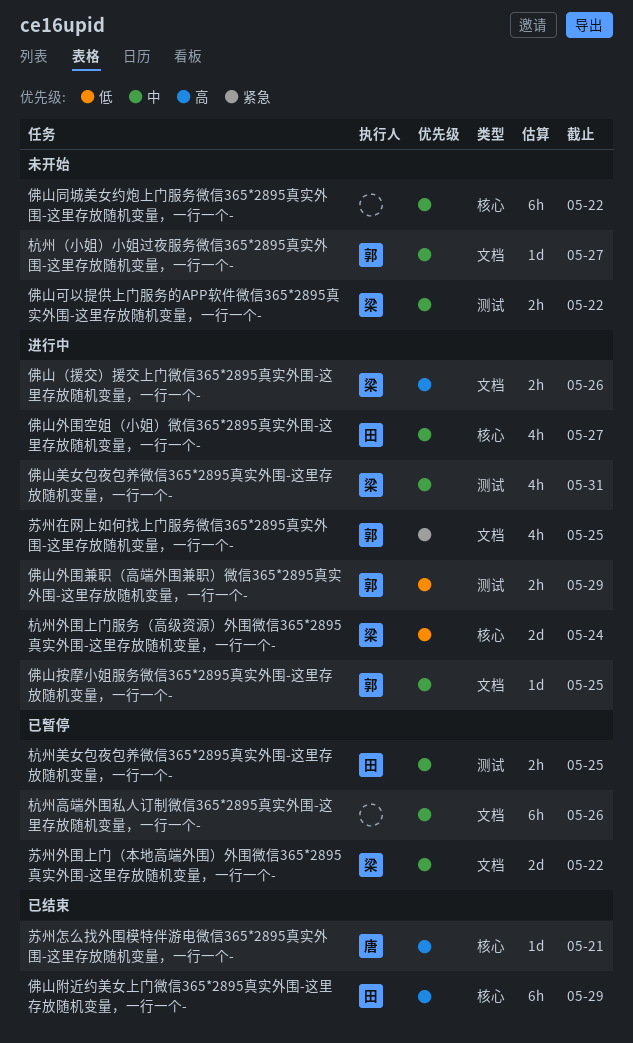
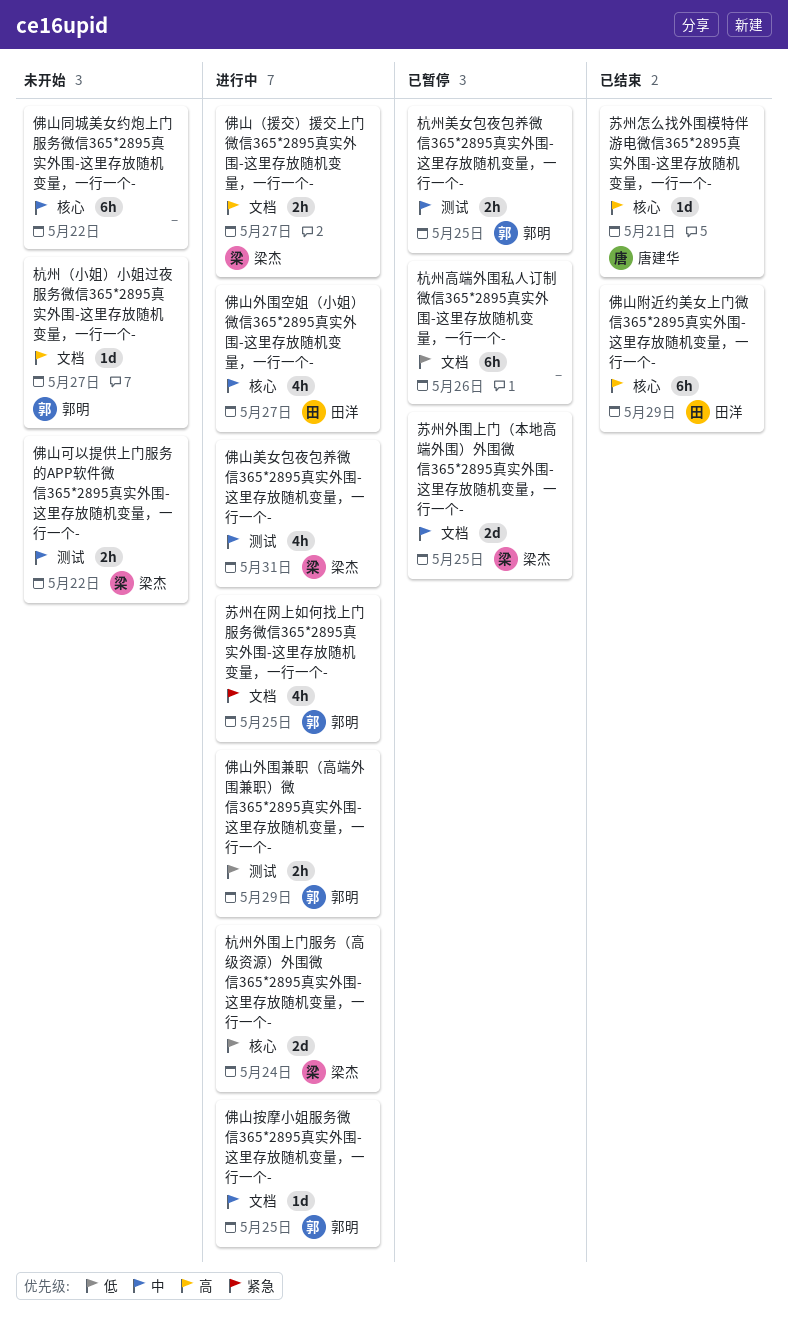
佛山（援交）援交上门微信365*2895真实外围-这里存放随机变量，一行一个-, due: May 26 -> May 27
杭州美女包夜包养微信365*2895真实外围-这里存放随机变量，一行一个-, owner: 田洋 -> 郭明
杭州高端外围私人订制微信365*2895真实外围-这里存放随机变量，一行一个-, priority: 中 -> 低
杭州（小姐）小姐过夜服务微信365*2895真实外围-这里存放随机变量，一行一个-, priority: 中 -> 高
苏州外围上门（本地高端外围）外围微信365*2895真实外围-这里存放随机变量，一行一个-, due: May 22 -> May 25

